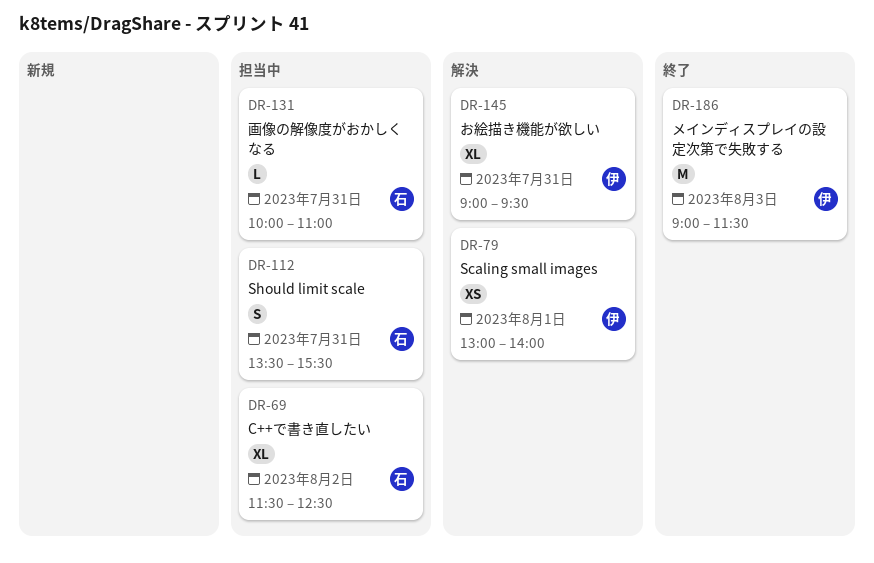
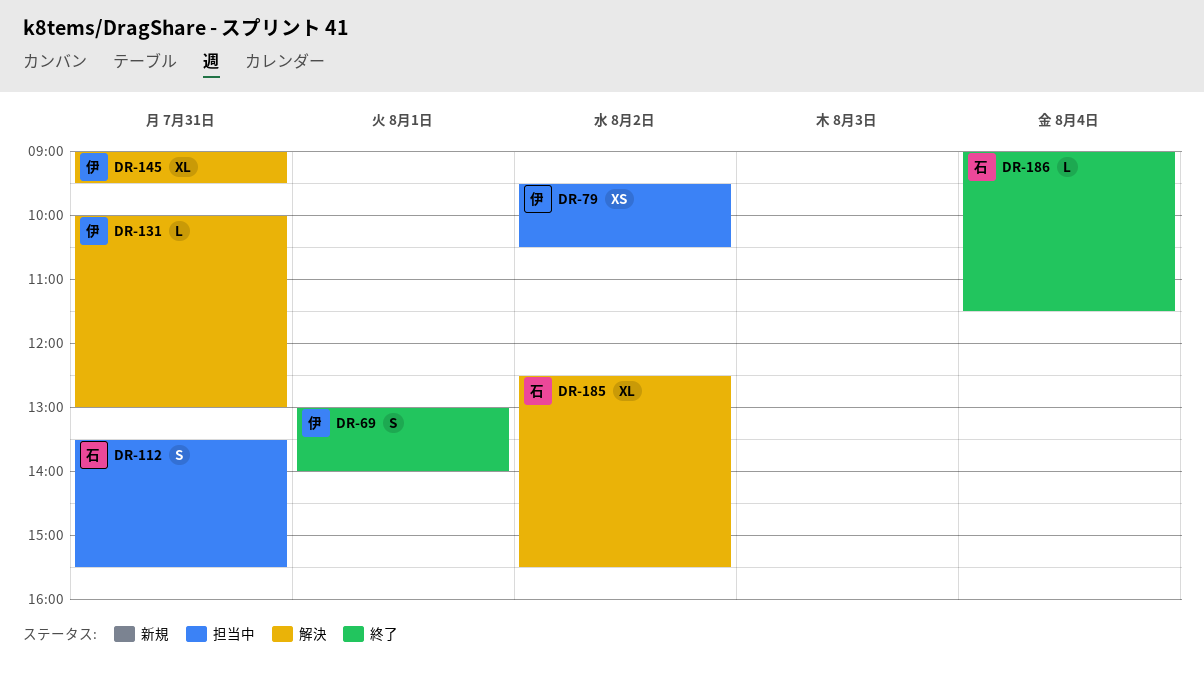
DR-69, status: 担当中 -> 終了
DR-69, owner: 石 -> 伊
DR-69, estimate: XL -> S
DR-69, day: Aug 2 -> Aug 1
DR-69, begins: 11:30 -> 13:00
DR-69, ends: 12:30 -> 14:00
DR-79, status: 解決 -> 担当中
DR-79, day: Aug 1 -> Aug 2
DR-79, begins: 13:00 -> 09:30
DR-79, ends: 14:00 -> 10:30
DR-131, status: 担当中 -> 解決
DR-131, owner: 石 -> 伊
DR-131, ends: 11:00 -> 13:00
DR-185: none -> present
DR-186, owner: 伊 -> 石
DR-186, estimate: M -> L
DR-186, day: Aug 3 -> Aug 4

